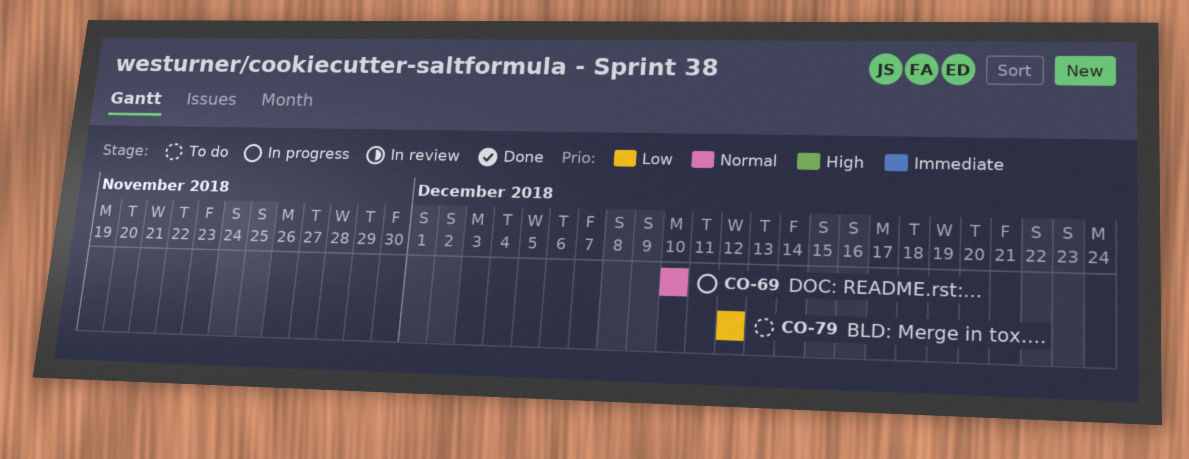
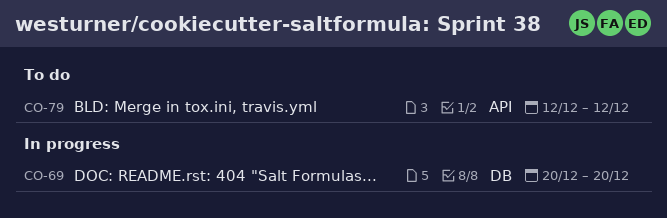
CO-69, start: Dec 10 -> Dec 20
CO-69, due: Dec 10 -> Dec 20

